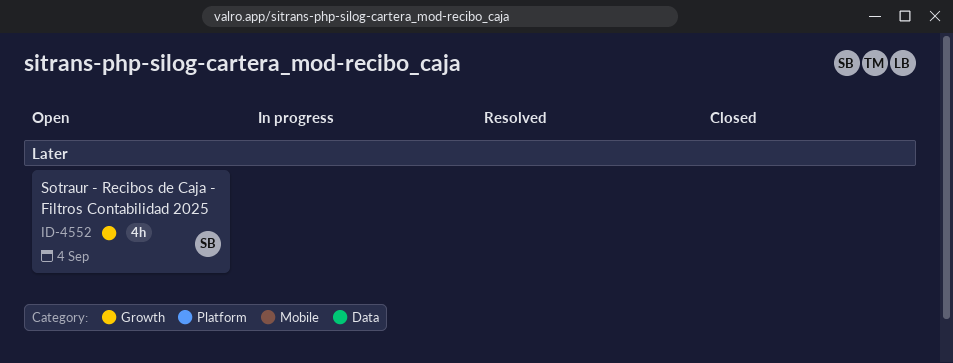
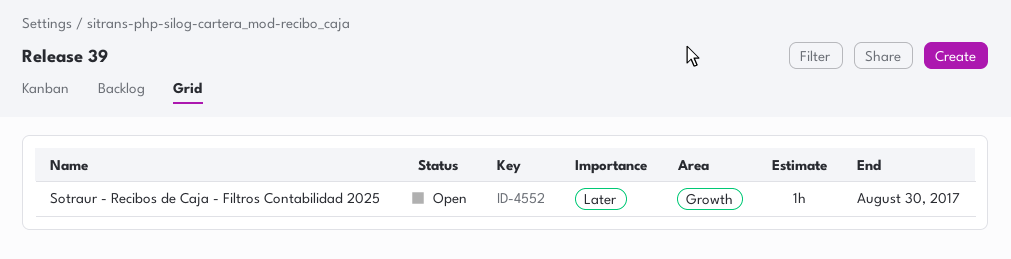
ID-4552, estimate: 4h -> 1h
ID-4552, due: Sep 4 -> Aug 30

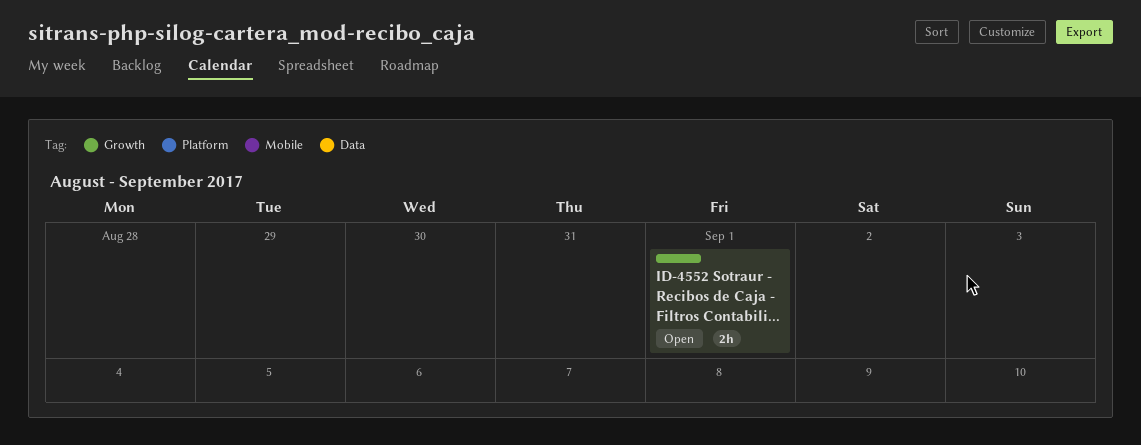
ID-4552, estimate: 1h -> 2h
ID-4552, due: Aug 30 -> Sep 1

